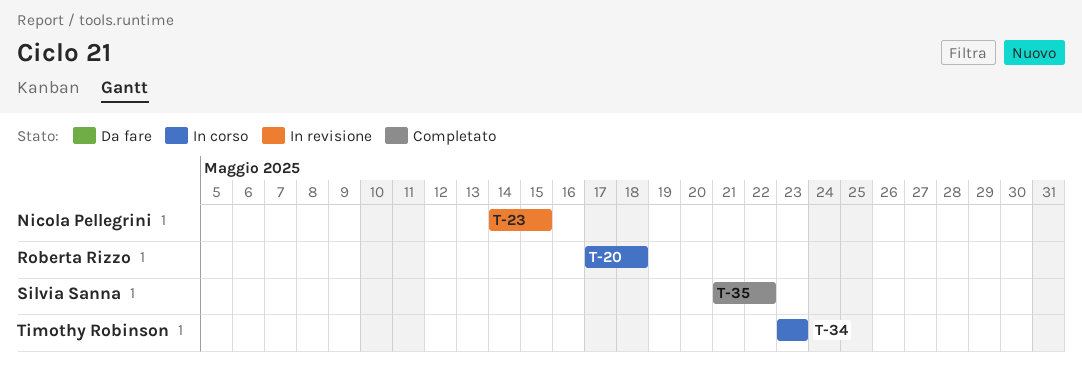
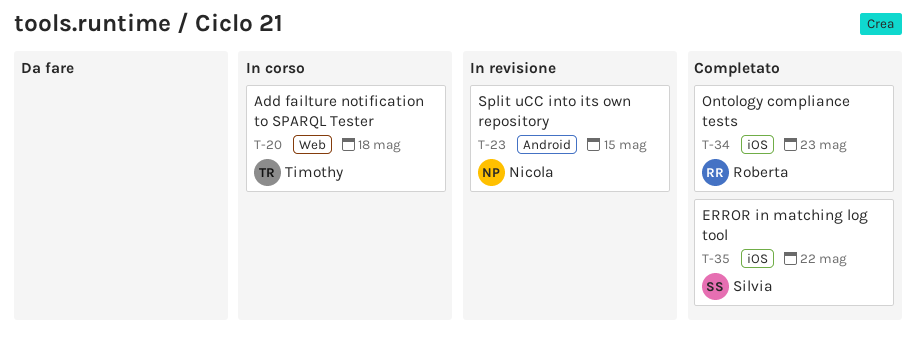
T-20, owner: Roberta Rizzo -> Timothy Robinson
T-34, status: In corso -> Completato
T-34, owner: Timothy Robinson -> Roberta Rizzo

